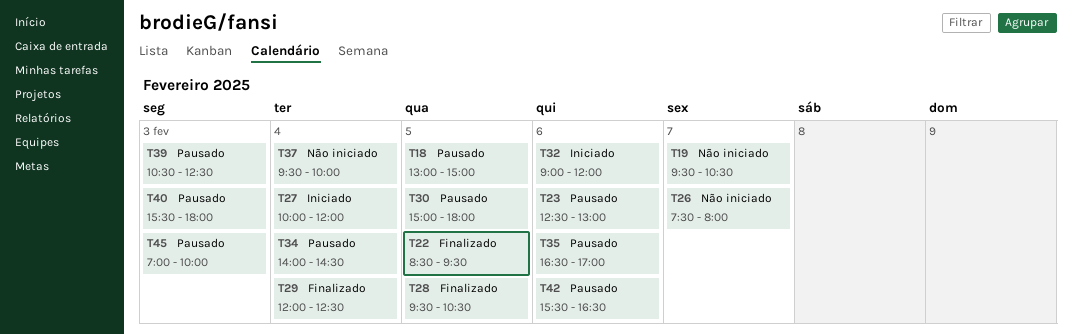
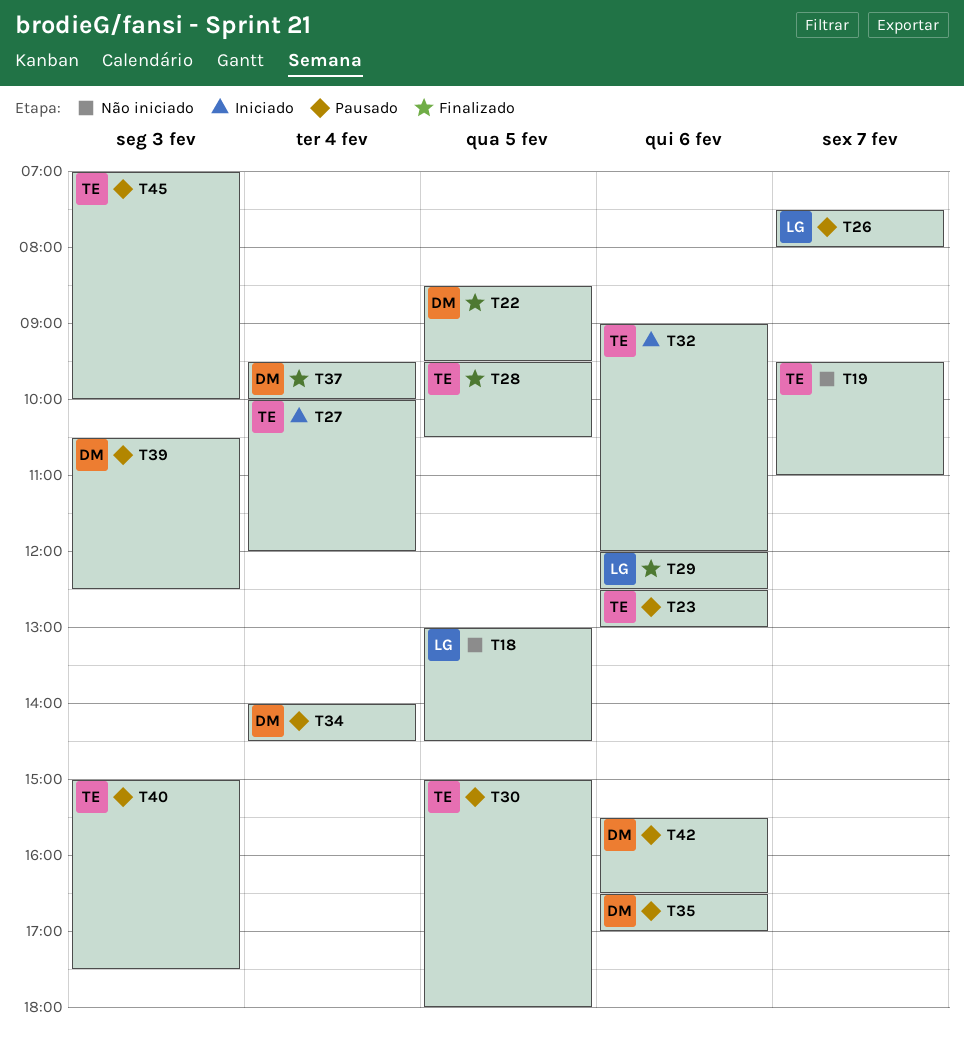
T18, status: Pausado -> Não iniciado
T18, ends: 15:00 -> 14:30
T19, ends: 10:30 -> 11:00
T26, status: Não iniciado -> Pausado
T29, day: Feb 4 -> Feb 6
T37, status: Não iniciado -> Finalizado
T40, begins: 15:30 -> 15:00
T40, ends: 18:00 -> 17:30

